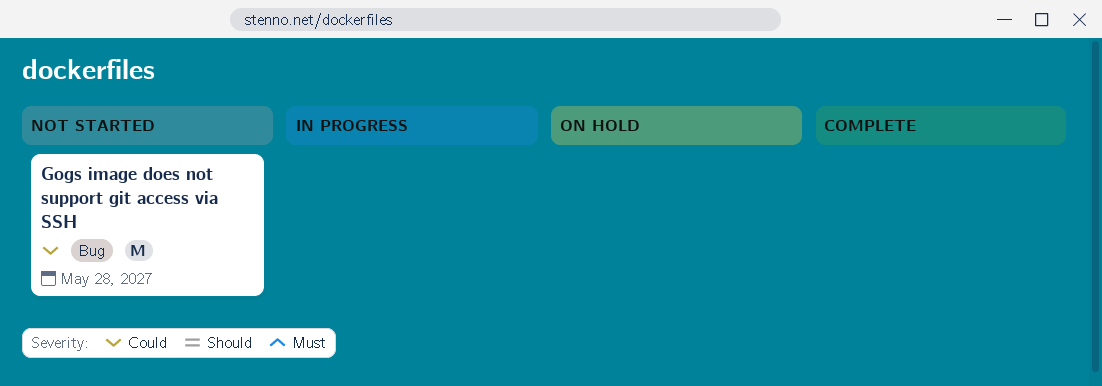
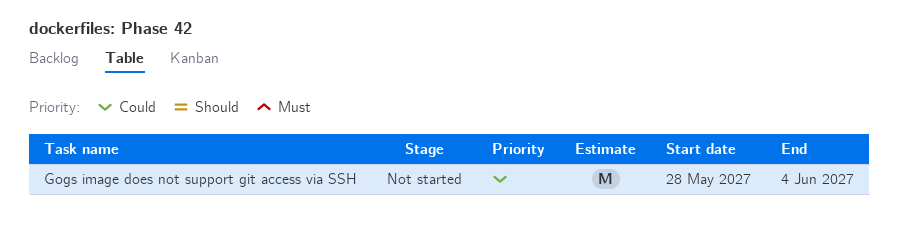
Gogs image does not support git access via SSH, due: May 28 -> Jun 4

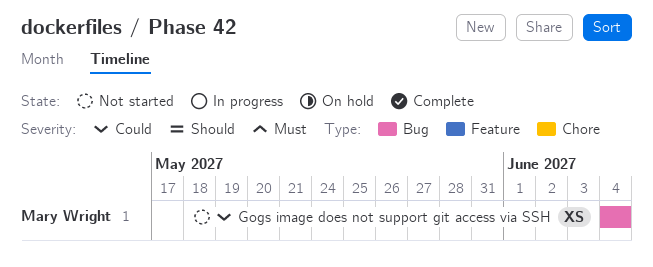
Gogs image does not support git access via SSH, estimate: M -> XS
Gogs image does not support git access via SSH, start: May 28 -> Jun 4

